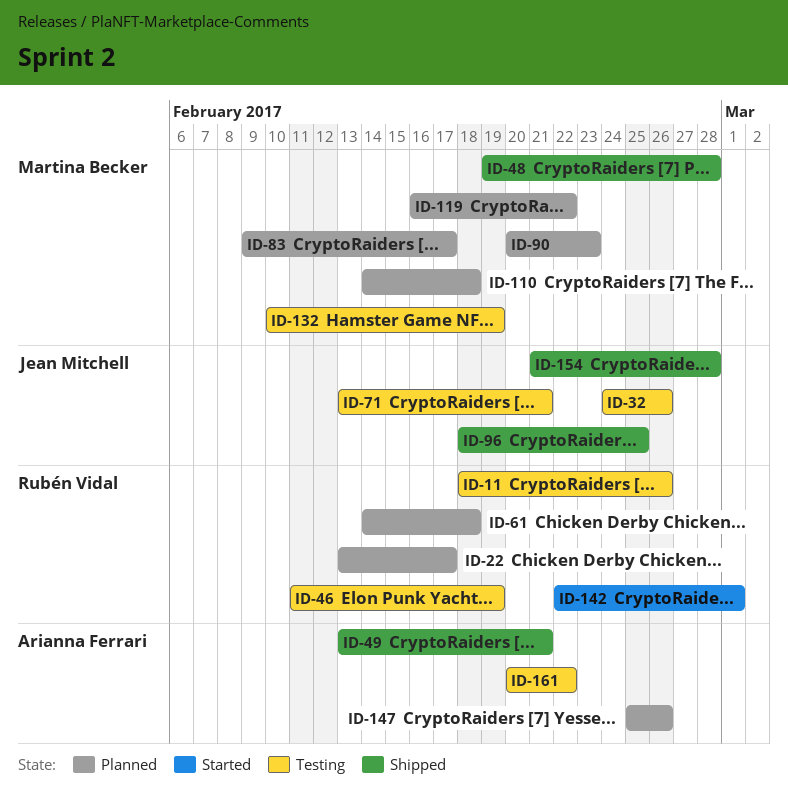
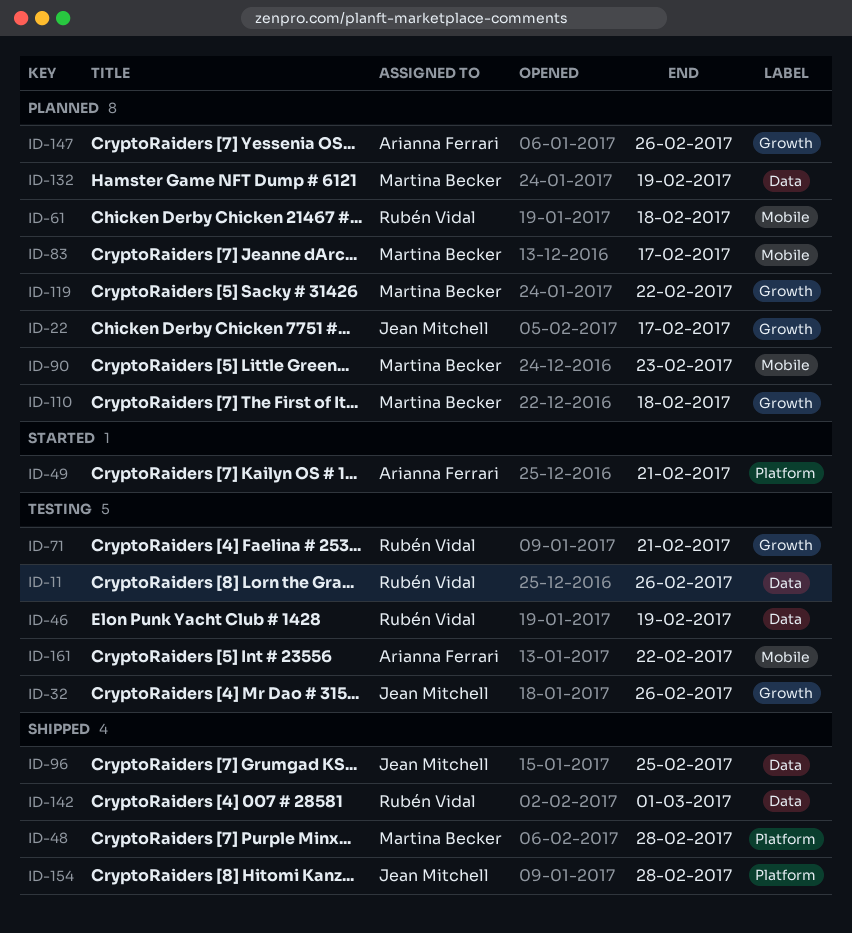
ID-22, owner: Rubén Vidal -> Jean Mitchell
ID-49, status: Shipped -> Started
ID-71, owner: Jean Mitchell -> Rubén Vidal
ID-132, status: Testing -> Planned
ID-142, status: Started -> Shipped

